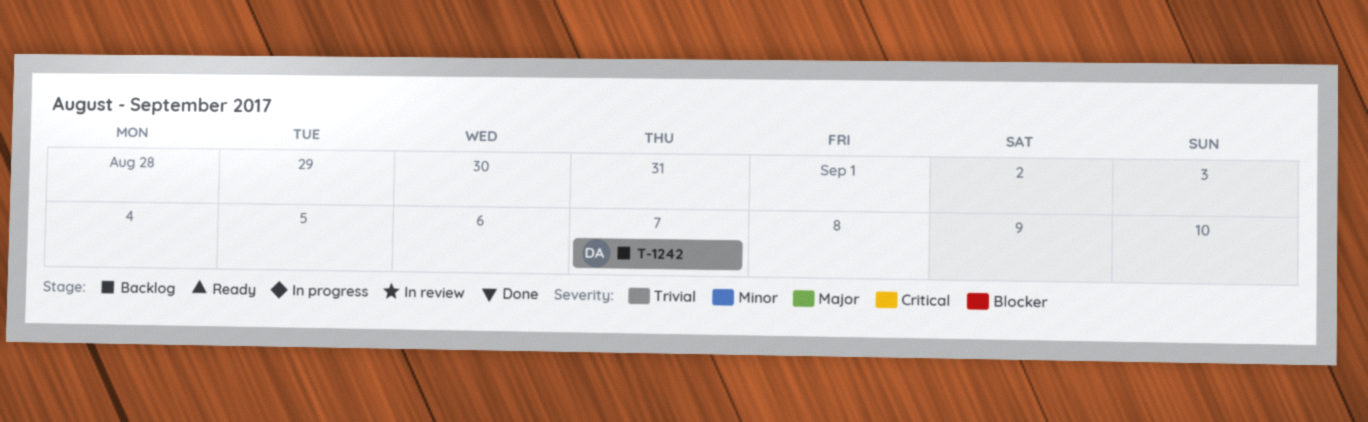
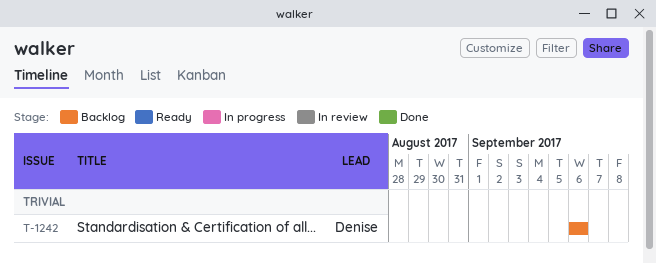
T-1242, start: Sep 7 -> Sep 6
T-1242, due: Sep 7 -> Sep 6

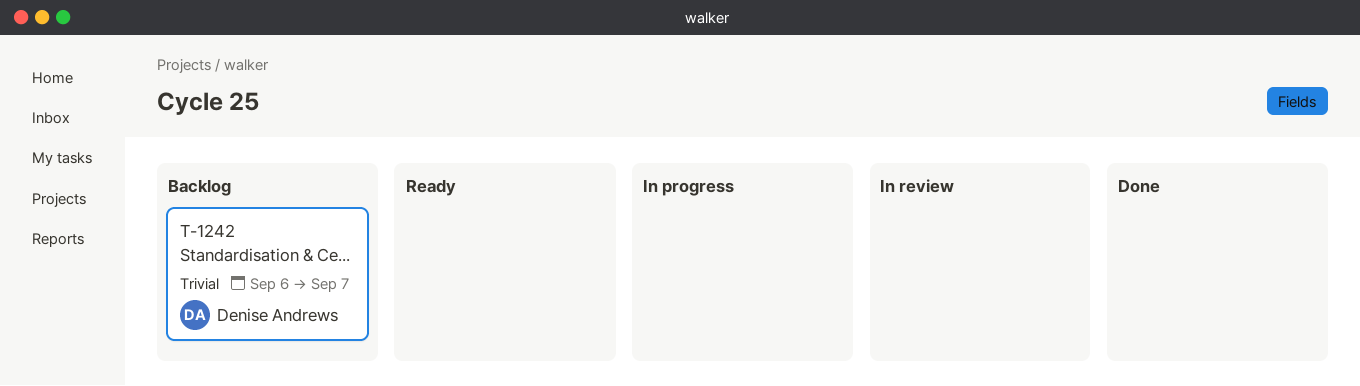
T-1242, due: Sep 6 -> Sep 7

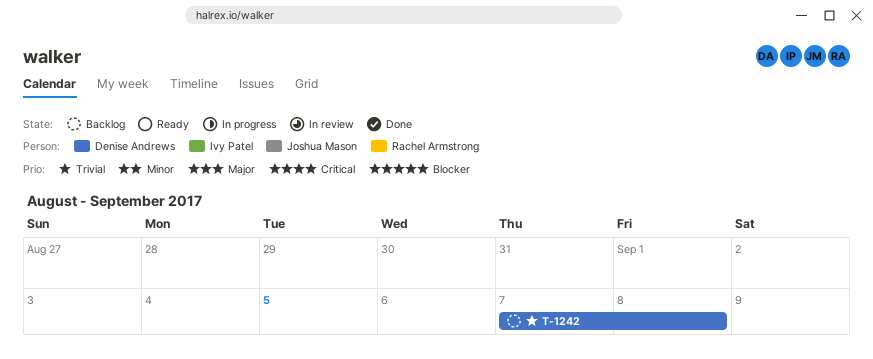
T-1242, start: Sep 6 -> Sep 7
T-1242, due: Sep 7 -> Sep 8

